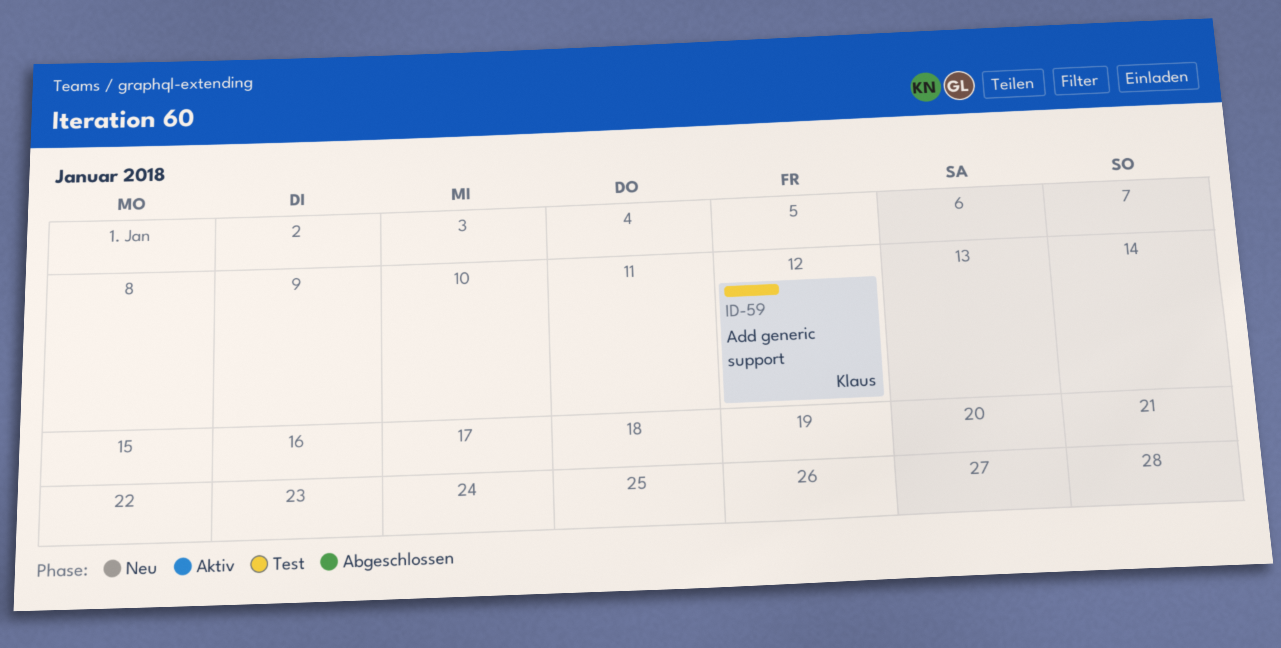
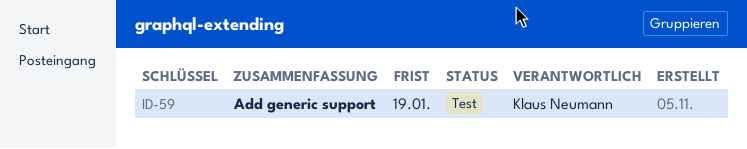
ID-59, due: Jan 12 -> Jan 19

